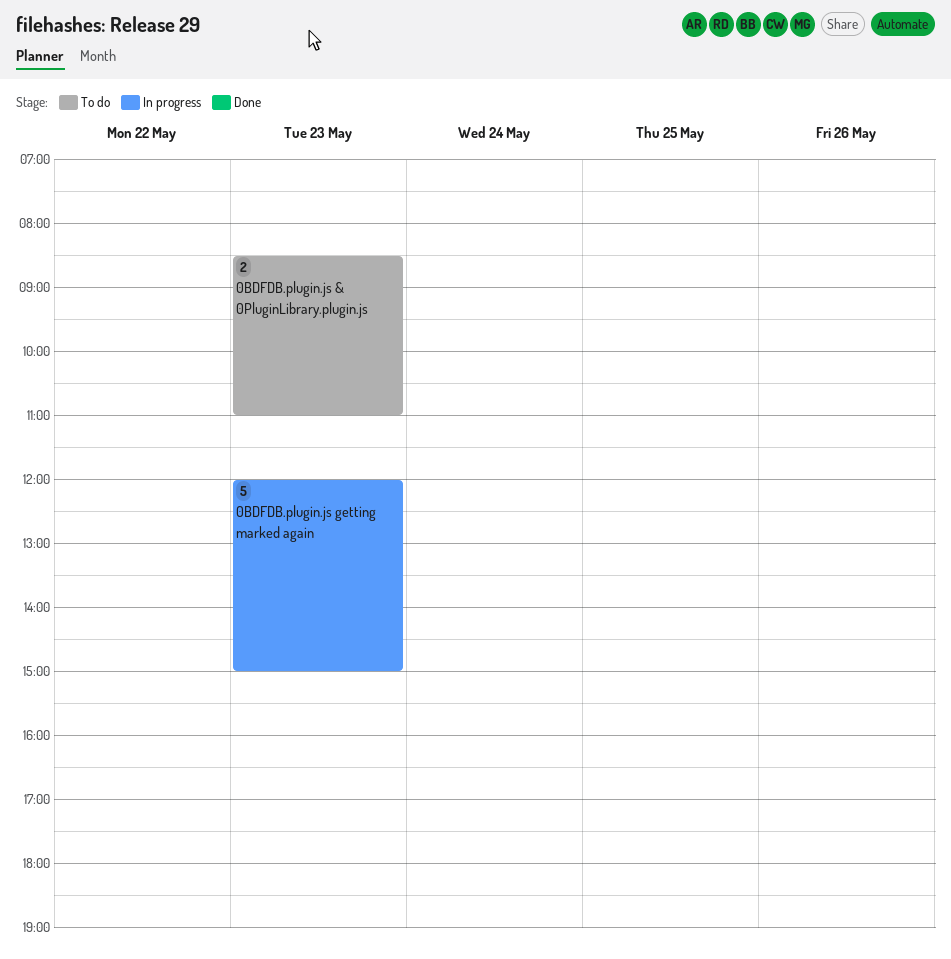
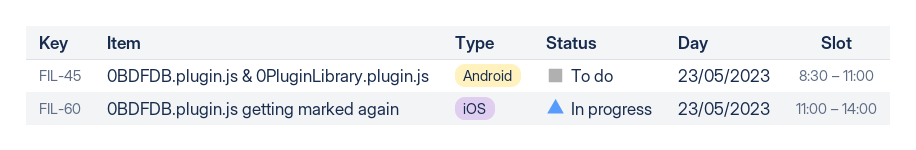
0BDFDB.plugin.js getting marked again, begins: 12:00 -> 11:00
0BDFDB.plugin.js getting marked again, ends: 15:00 -> 14:00

